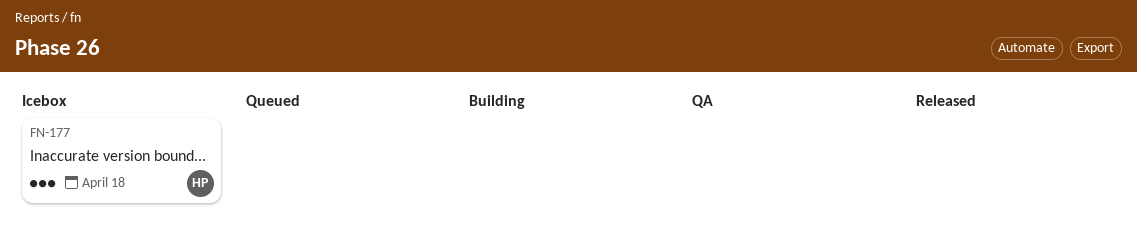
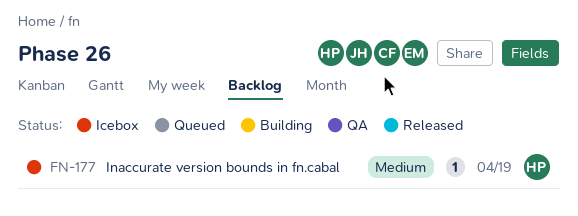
FN-177, estimate: 3 -> 1
FN-177, due: Apr 18 -> Apr 19

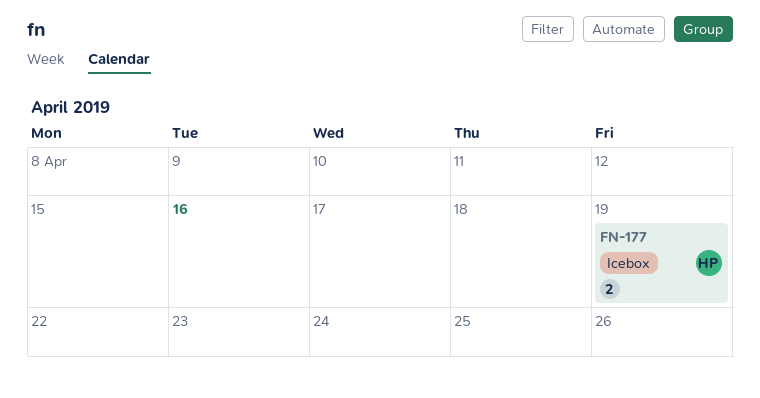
FN-177, estimate: 1 -> 2

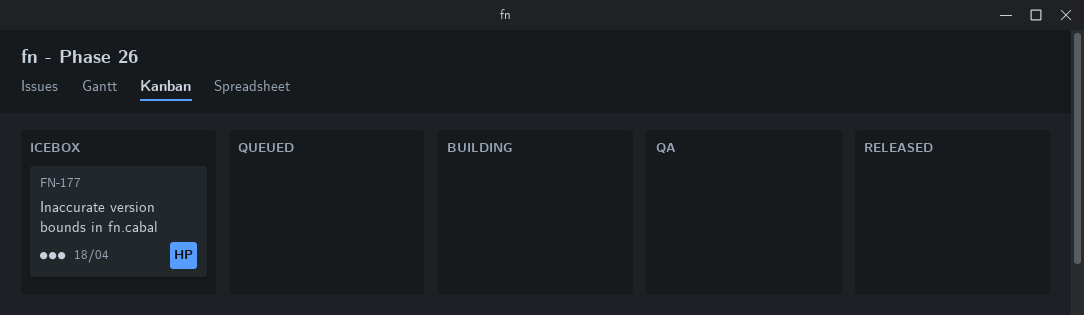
FN-177, estimate: 2 -> 3
FN-177, due: Apr 19 -> Apr 18

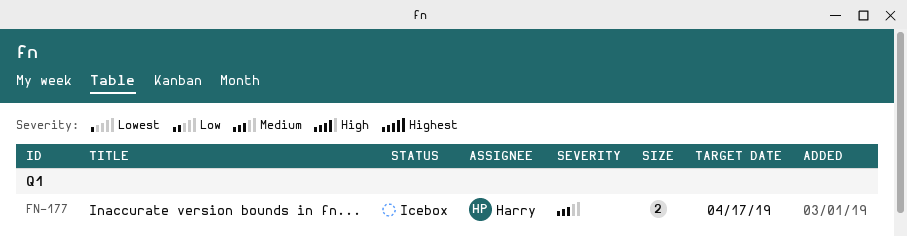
FN-177, estimate: 3 -> 2
FN-177, due: Apr 18 -> Apr 17

